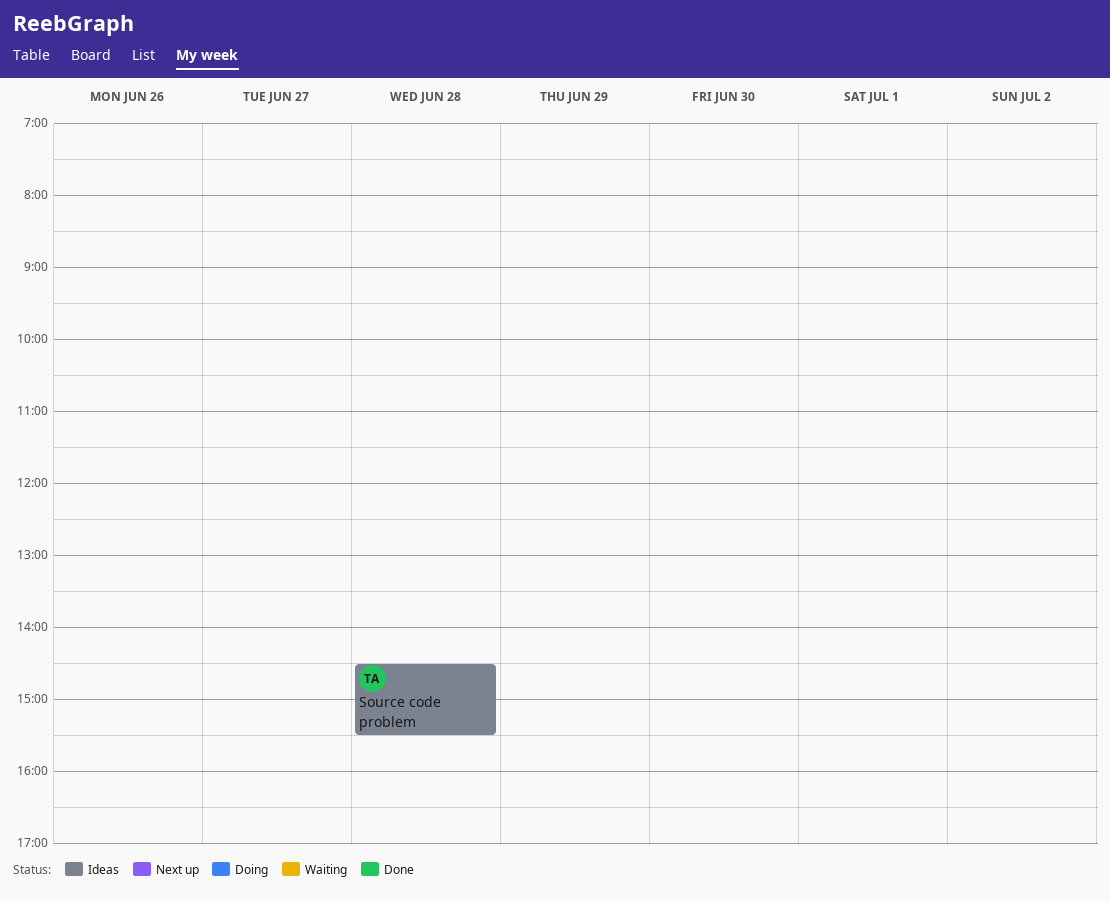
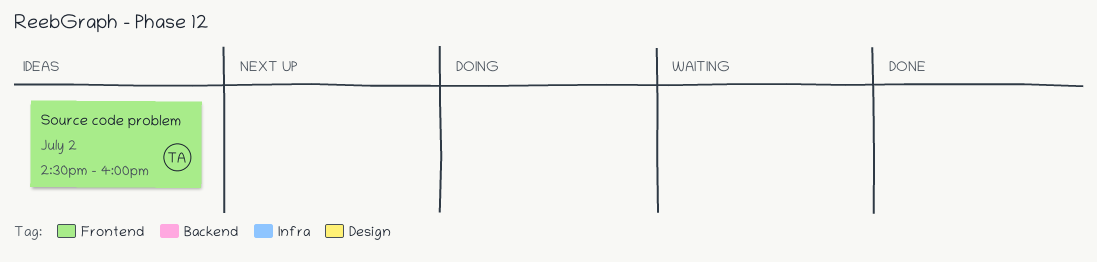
Source code problem, day: Jun 28 -> Jul 2
Source code problem, ends: 15:30 -> 16:00

